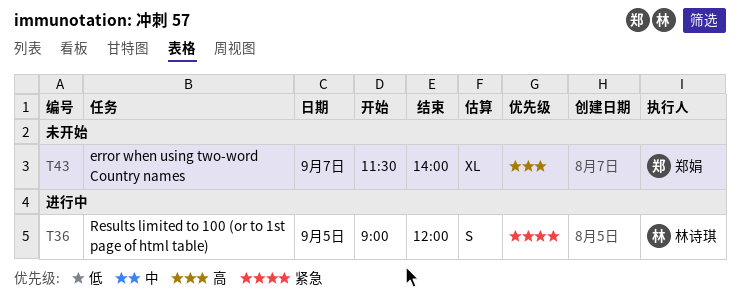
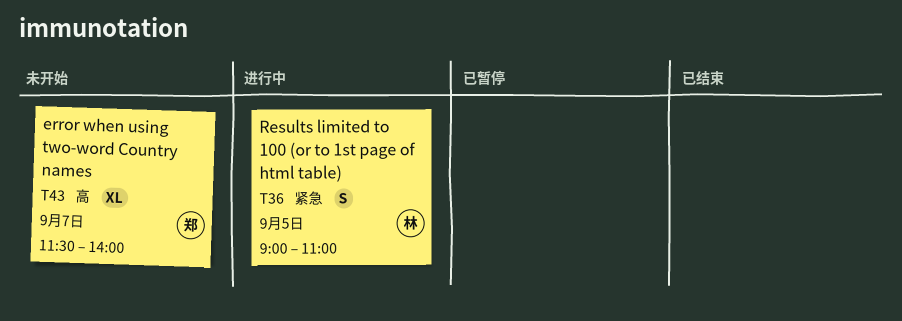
T36, ends: 12:00 -> 11:00

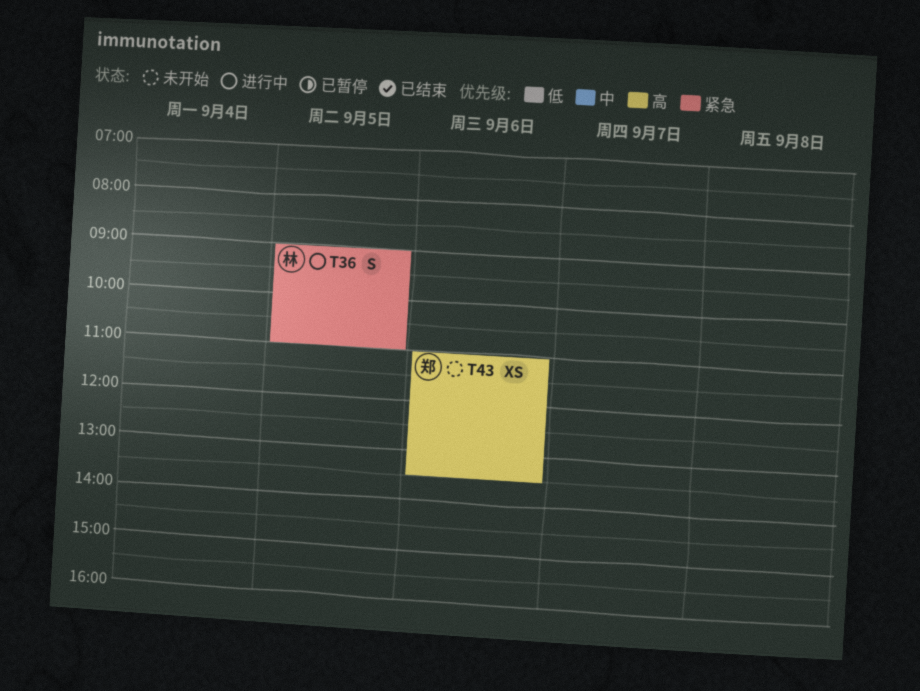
T43, estimate: XL -> XS
T43, day: Sep 7 -> Sep 6
T43, begins: 11:30 -> 11:00
T43, ends: 14:00 -> 13:30

